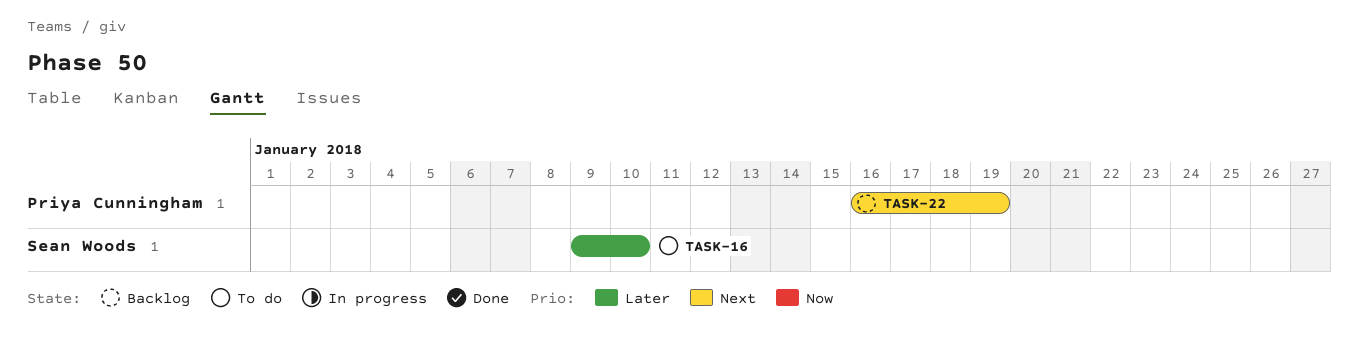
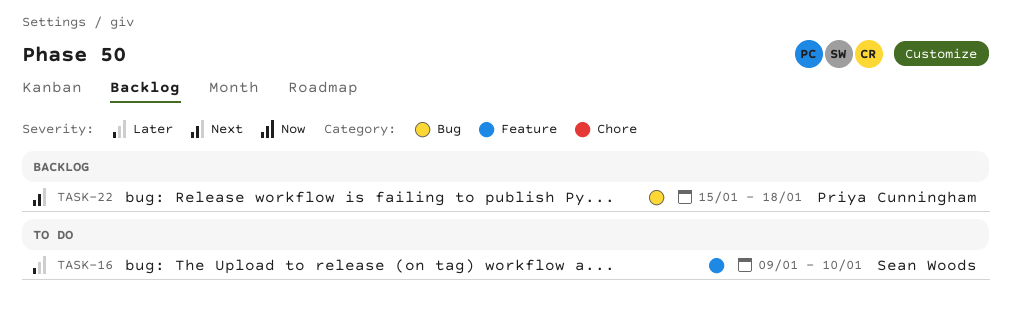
TASK-22, start: Jan 16 -> Jan 15
TASK-22, due: Jan 19 -> Jan 18

